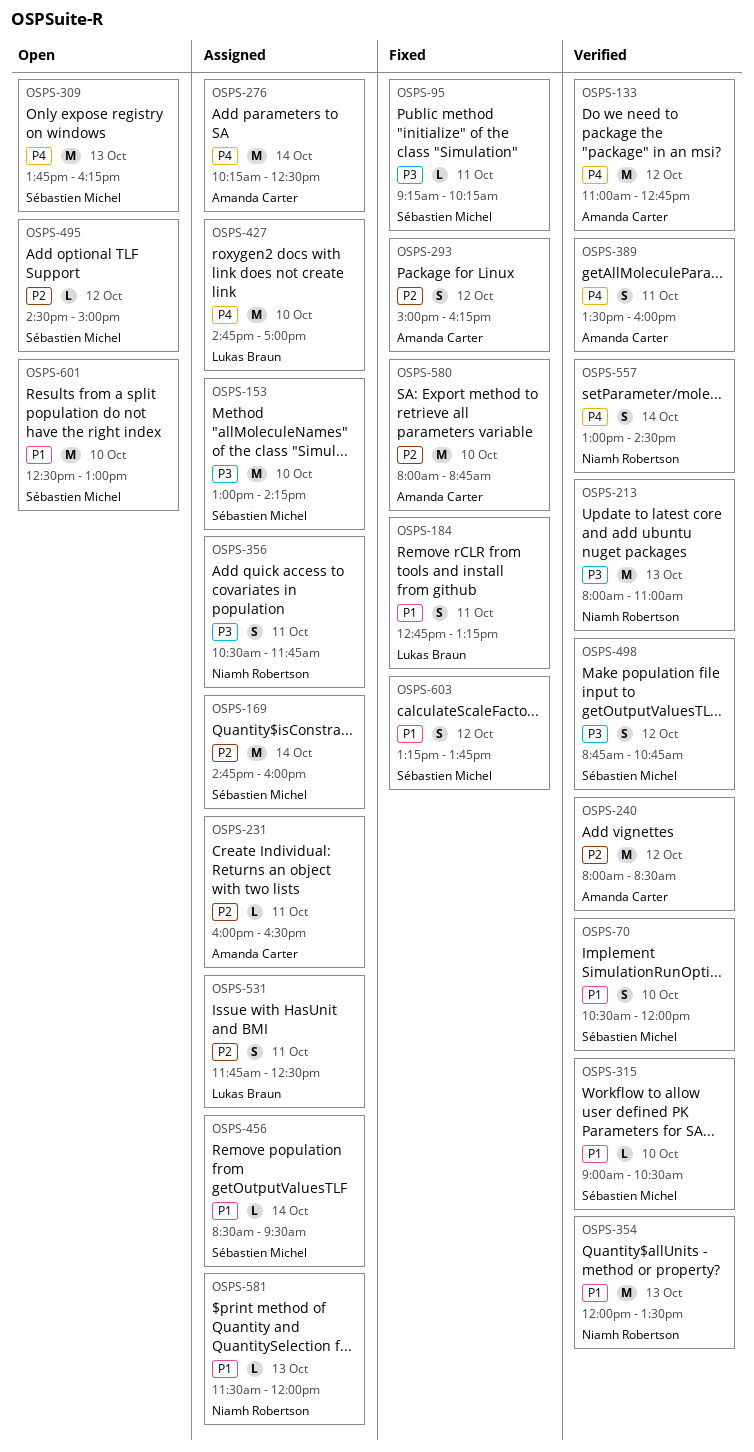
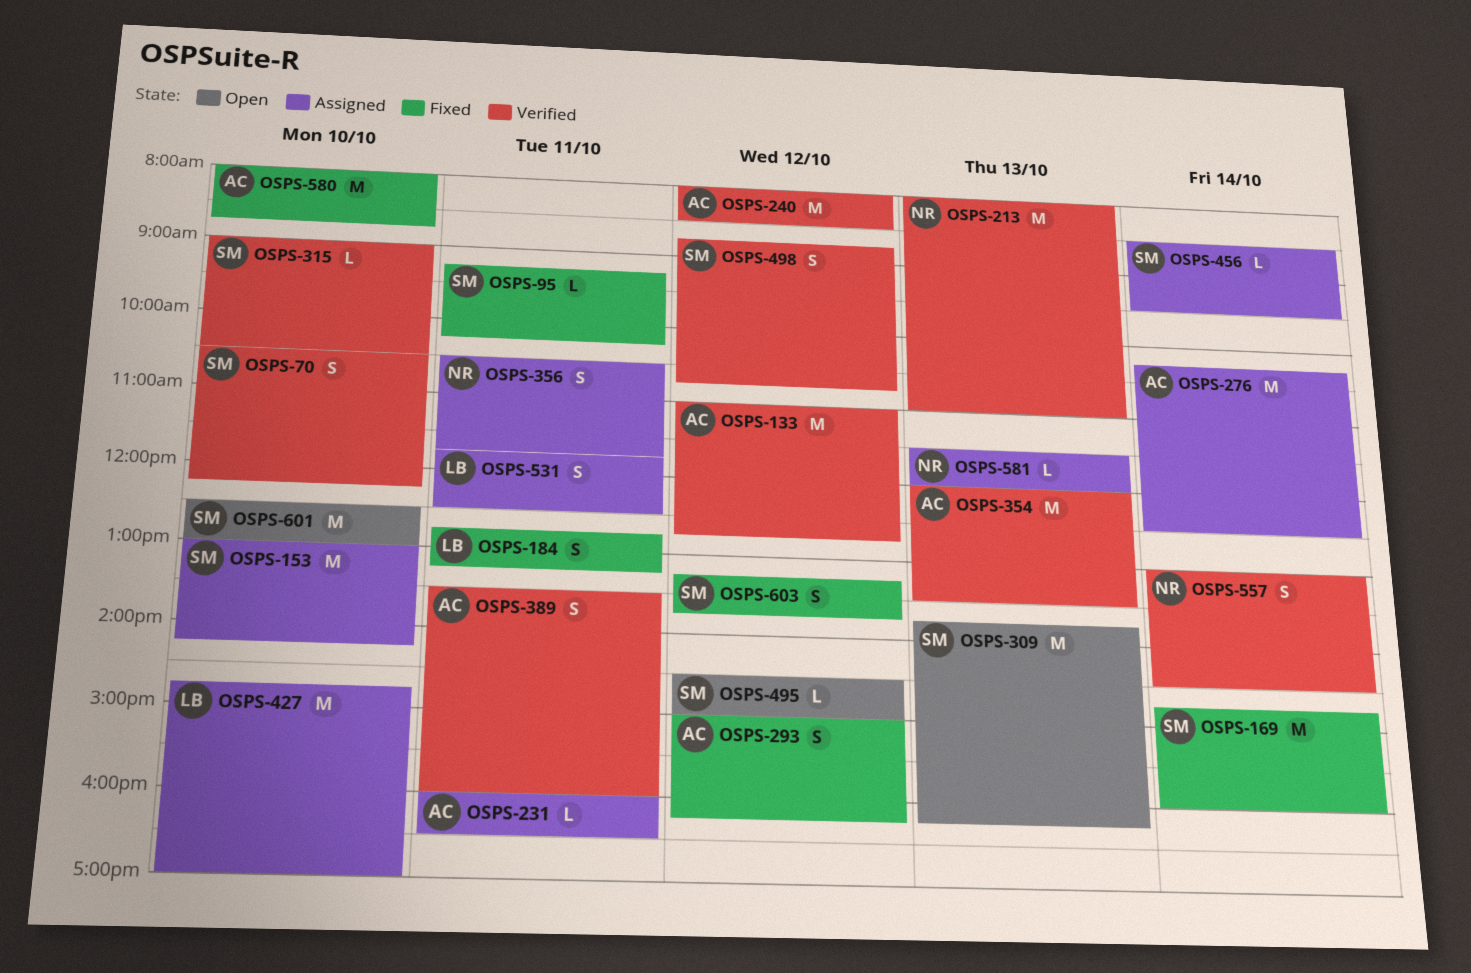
OSPS-70, ends: 12:00 -> 12:15
OSPS-169, status: Assigned -> Fixed
OSPS-354, owner: Niamh Robertson -> Amanda Carter

